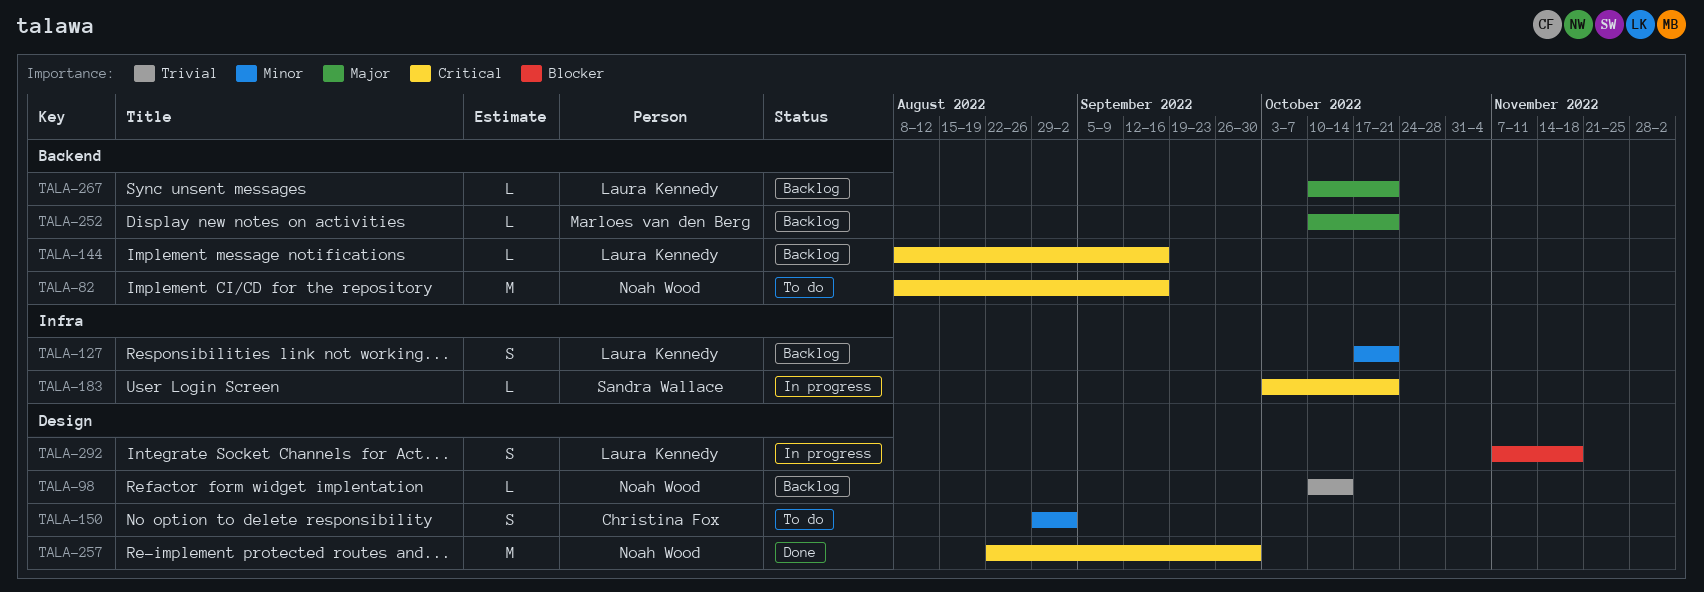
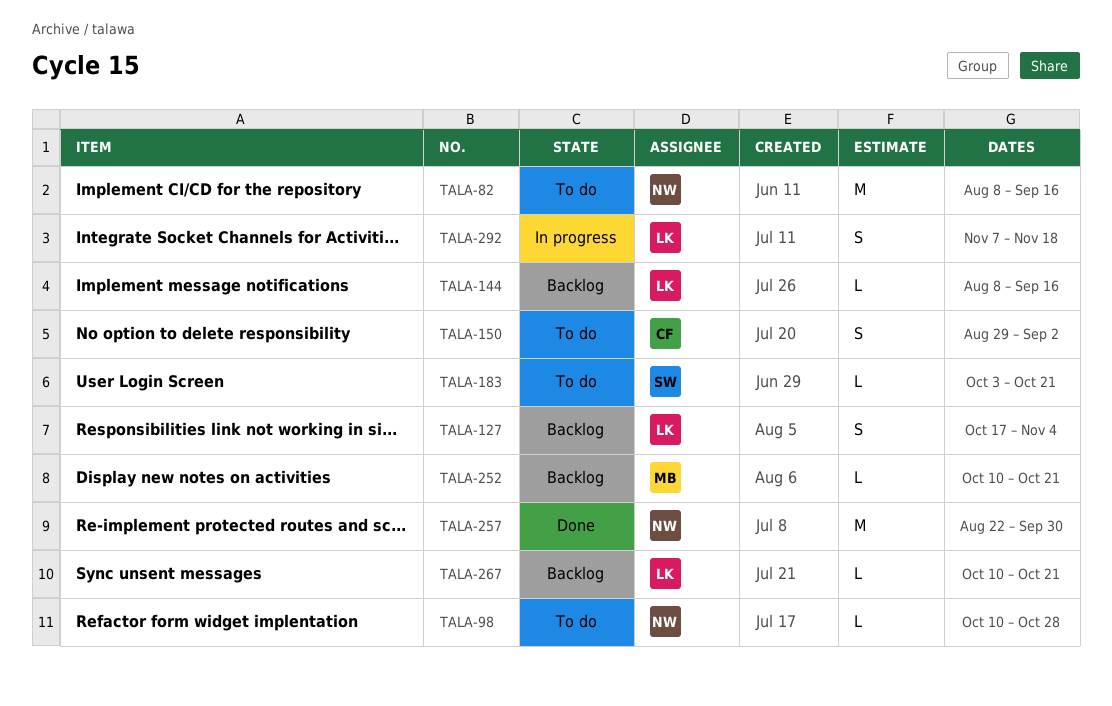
TALA-98, status: Backlog -> To do
TALA-98, due: Oct 14 -> Oct 28
TALA-127, due: Oct 21 -> Nov 4
TALA-183, status: In progress -> To do

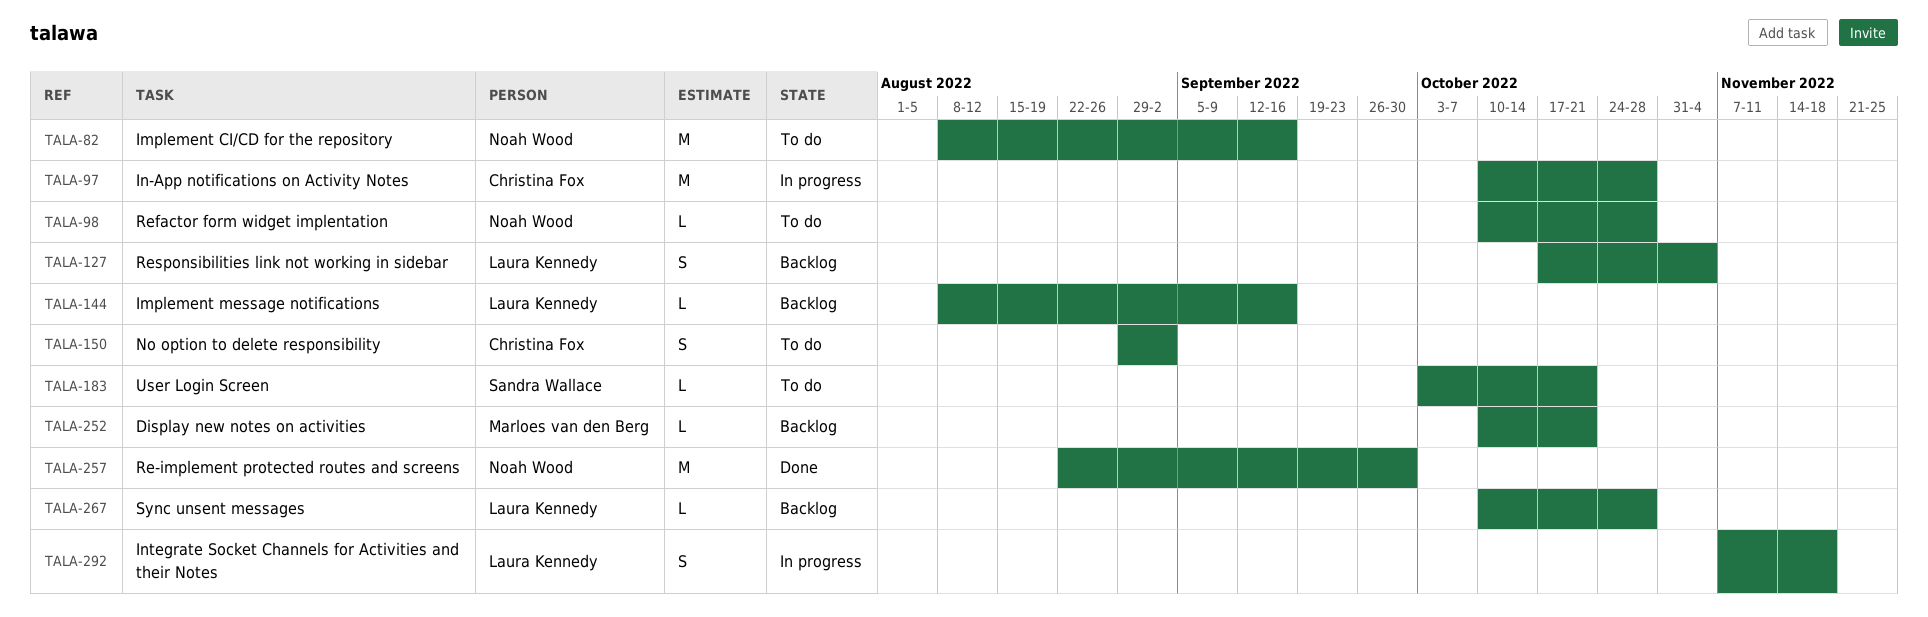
TALA-97: none -> present
TALA-267, due: Oct 21 -> Oct 28

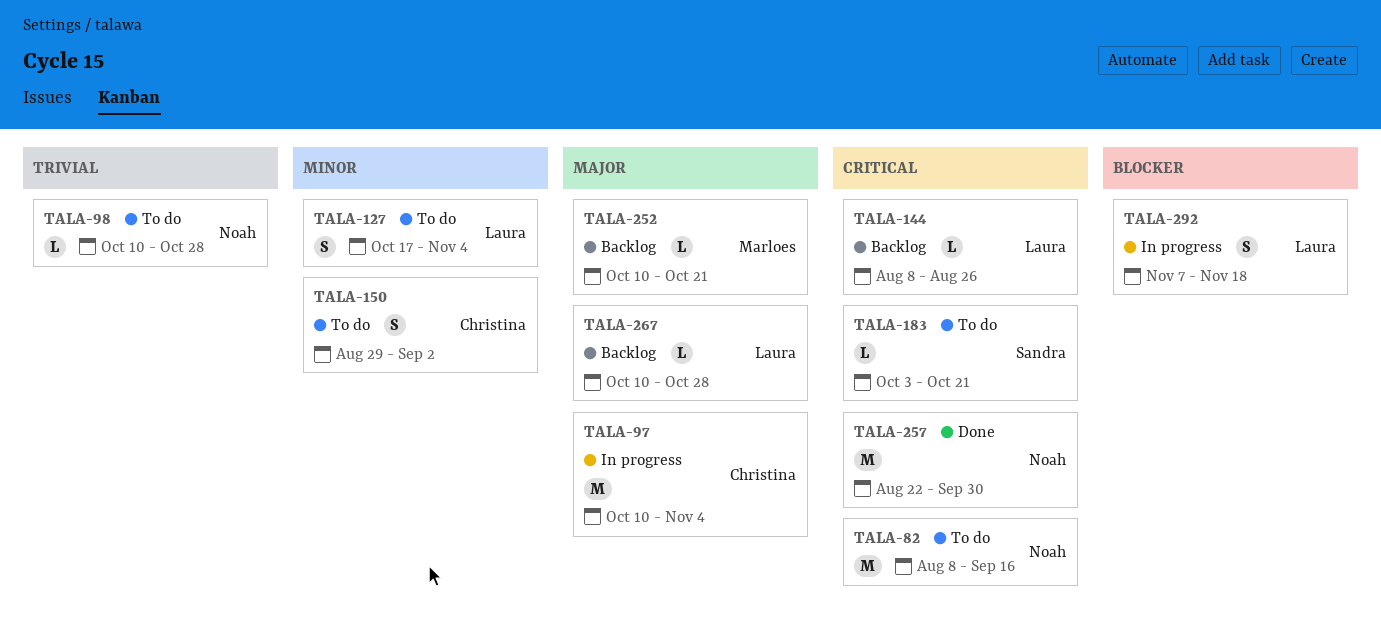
TALA-97, due: Oct 28 -> Nov 4
TALA-127, status: Backlog -> To do
TALA-144, due: Sep 16 -> Aug 26

